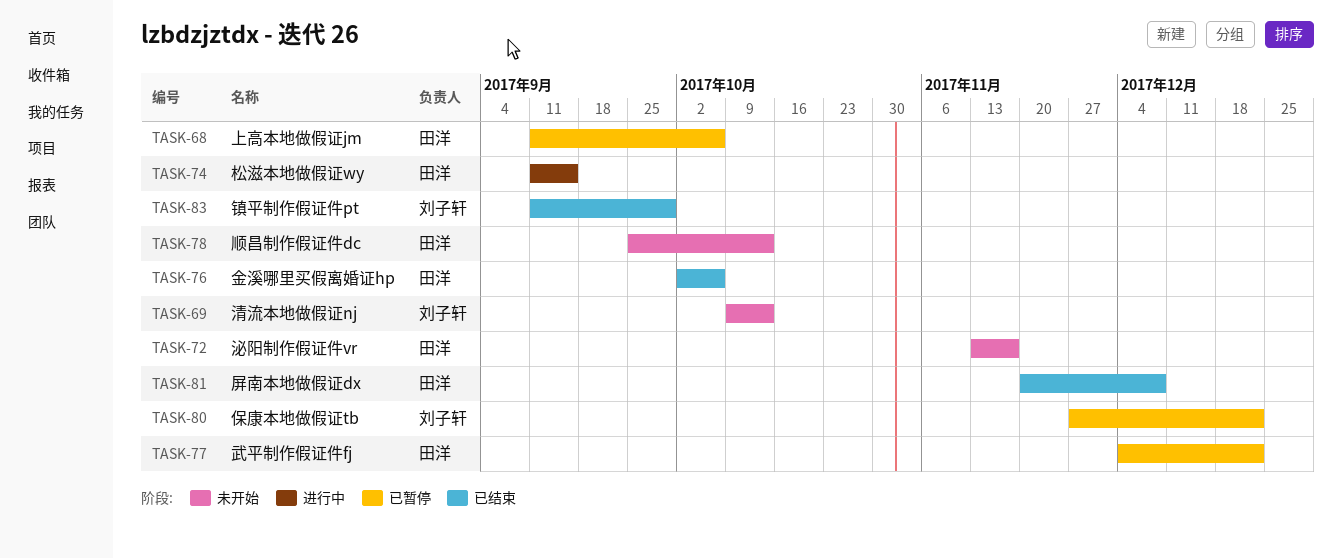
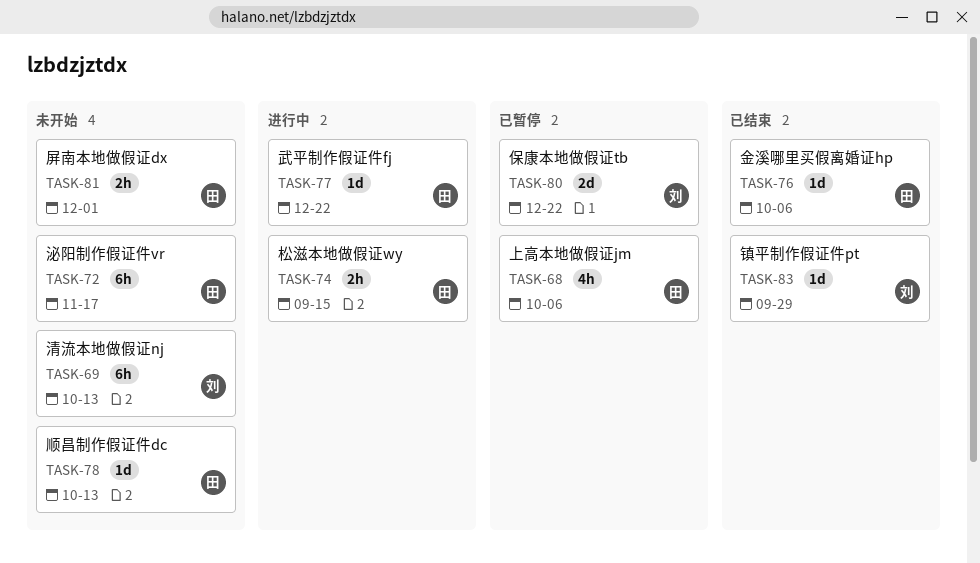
TASK-77, status: 已暂停 -> 进行中
TASK-81, status: 已结束 -> 未开始
TASK-81, due: Dec 8 -> Dec 1

